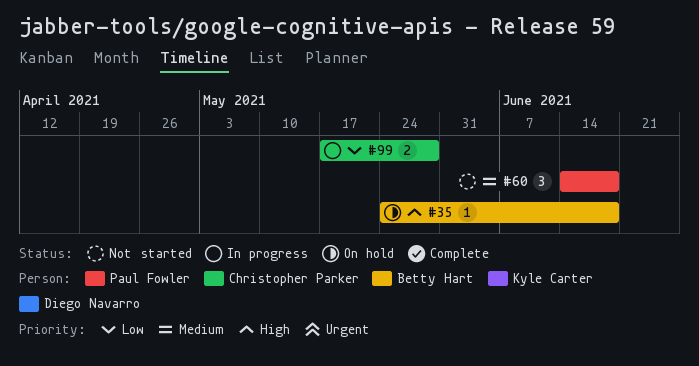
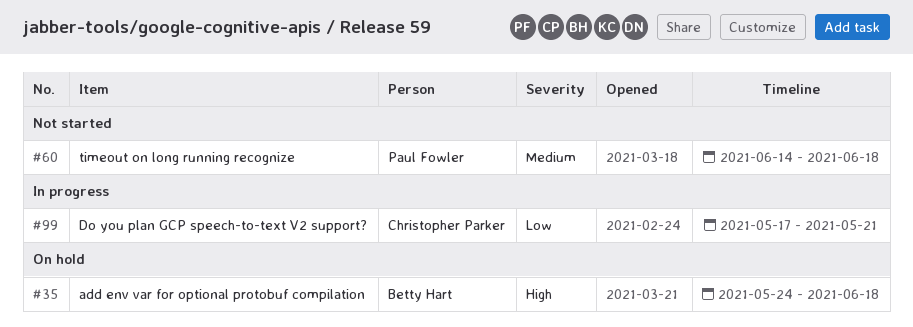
#99, due: May 28 -> May 21

